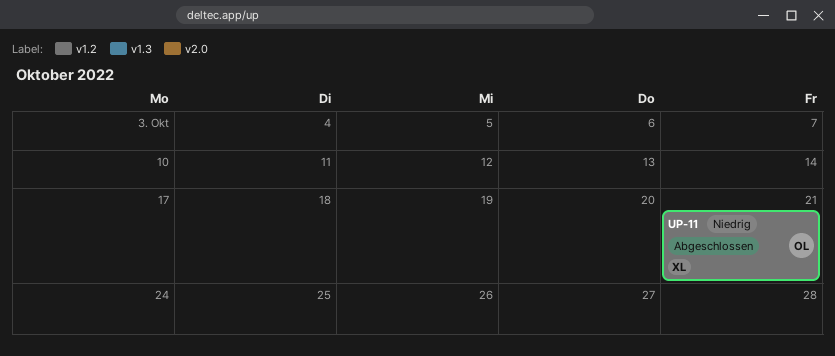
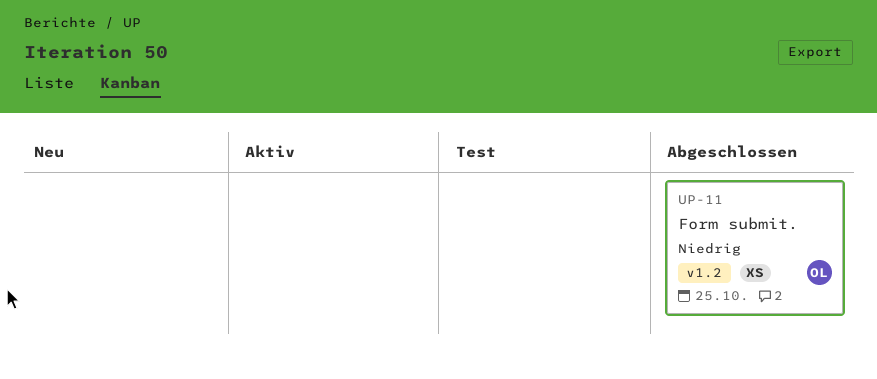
UP-11, estimate: XL -> XS
UP-11, due: Oct 21 -> Oct 25

